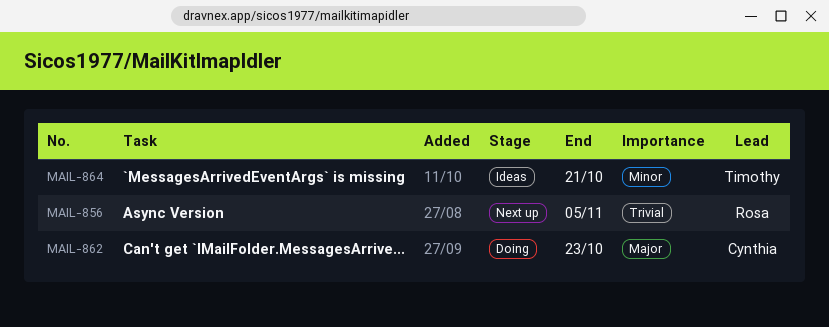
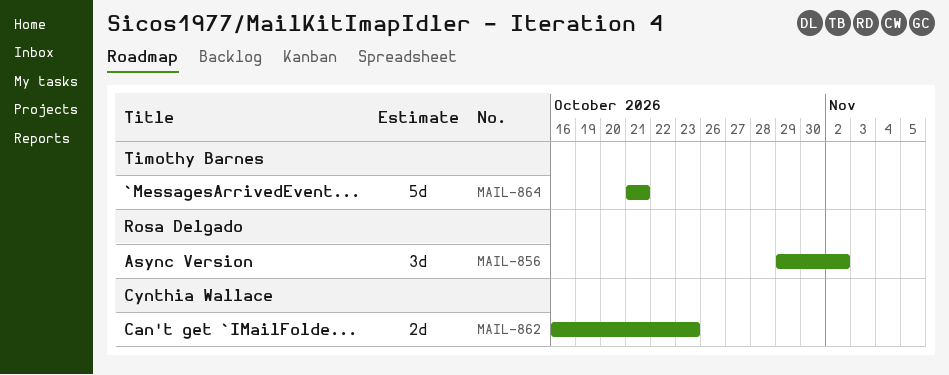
MAIL-856, due: Nov 5 -> Nov 2

